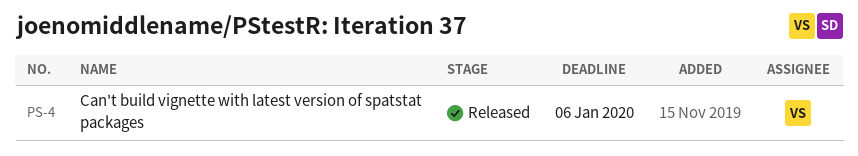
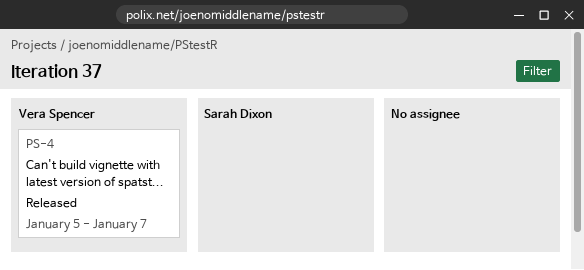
PS-4, due: Jan 6 -> Jan 7

